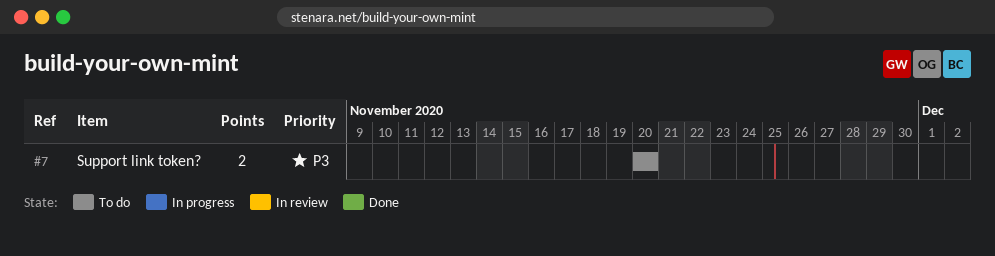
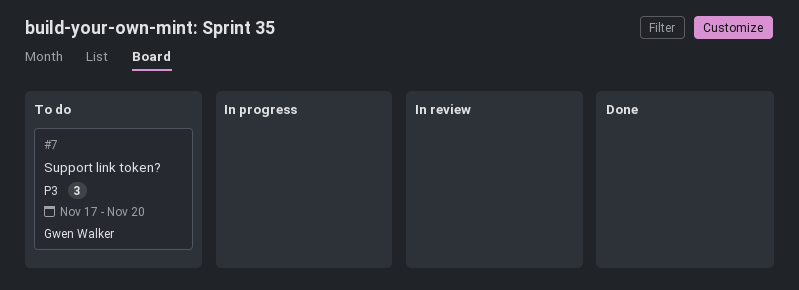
#7, estimate: 2 -> 3
#7, start: Nov 20 -> Nov 17

